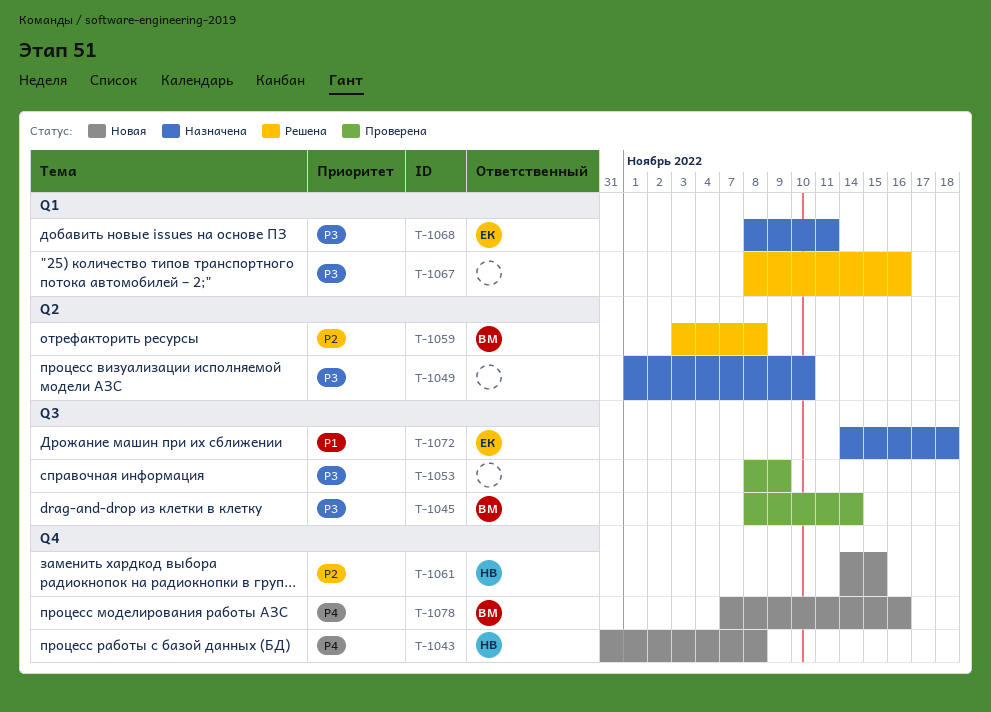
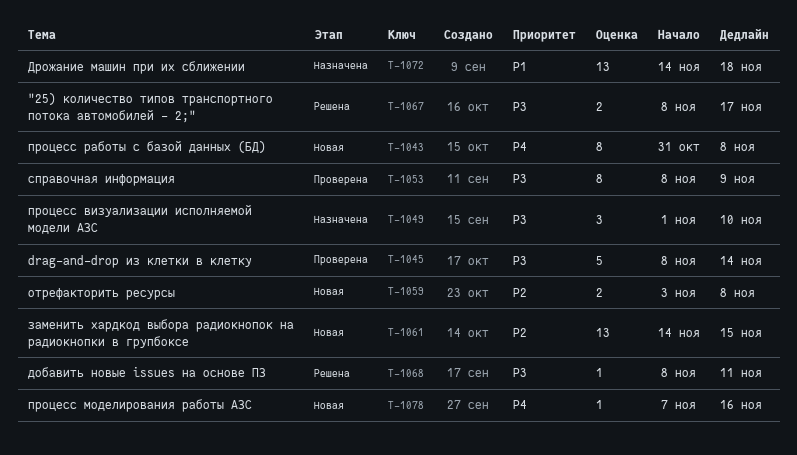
T-1059, status: Решена -> Новая
T-1067, due: Nov 16 -> Nov 17
T-1068, status: Назначена -> Решена

